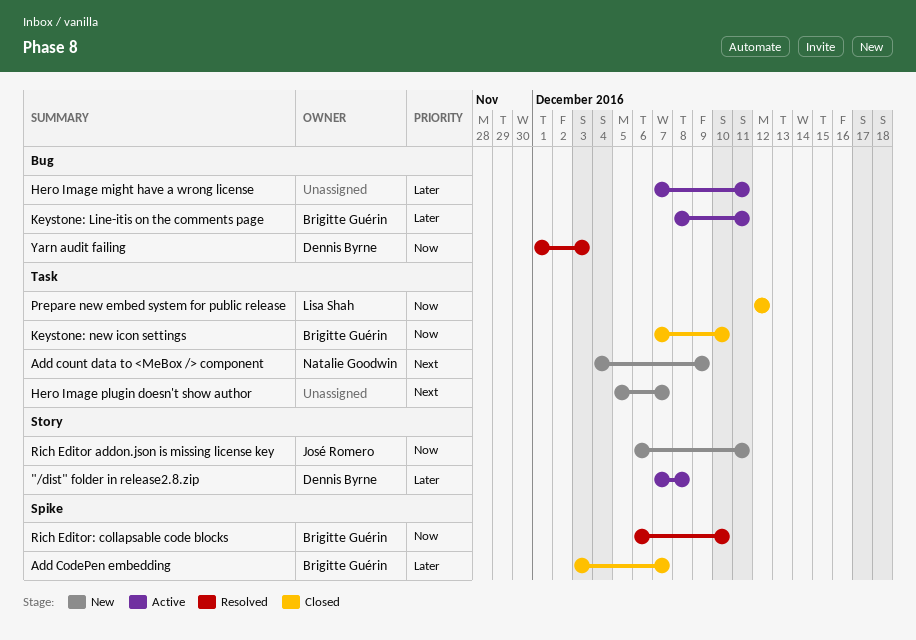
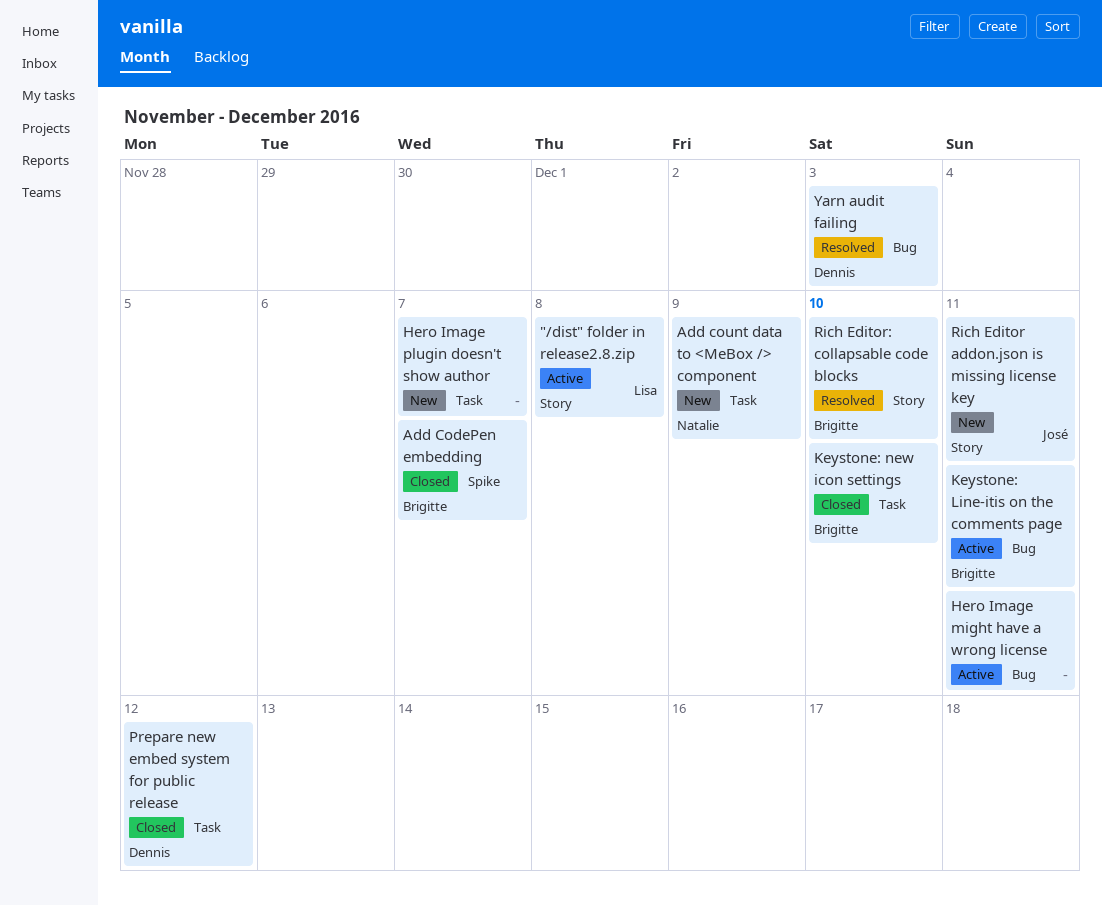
"/dist" folder in release2.8.zip, owner: Dennis Byrne -> Lisa Shah
Prepare new embed system for public release, owner: Lisa Shah -> Dennis Byrne
Rich Editor: collapsable code blocks, label: Spike -> Story

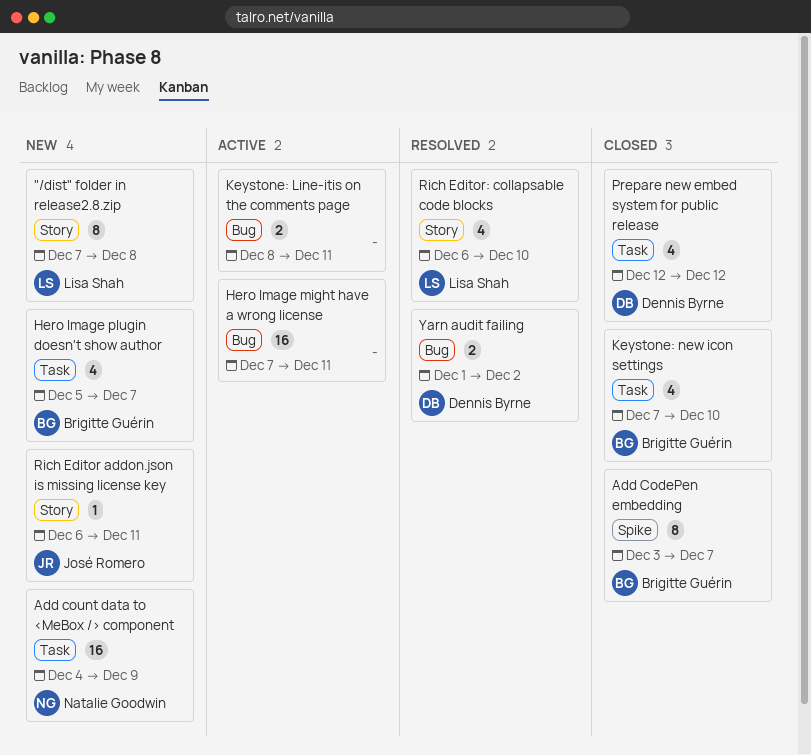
"/dist" folder in release2.8.zip, status: Active -> New
Hero Image plugin doesn't show author, owner: none -> Brigitte Guérin
Keystone: Line-itis on the comments page, owner: Brigitte Guérin -> none
Rich Editor: collapsable code blocks, owner: Brigitte Guérin -> Lisa Shah
Yarn audit failing, due: Dec 3 -> Dec 2

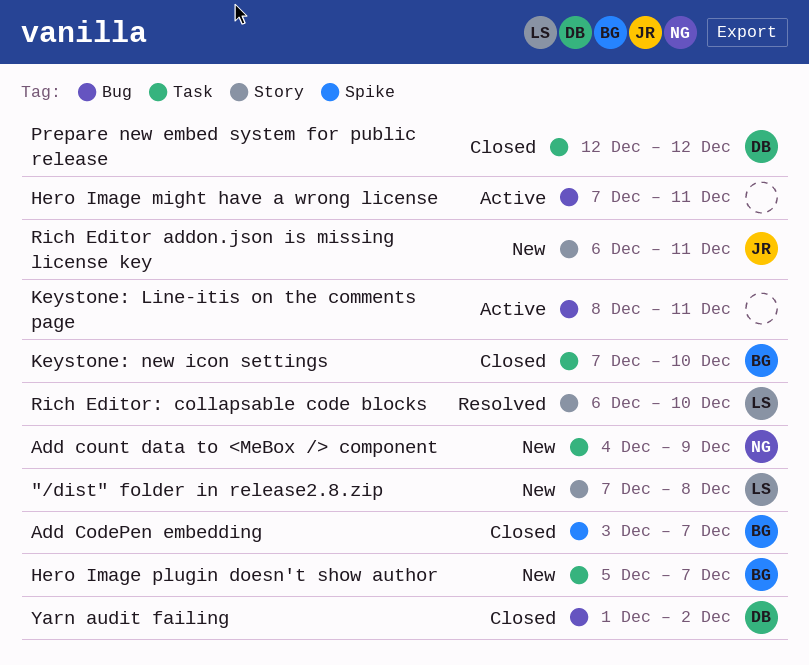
Yarn audit failing, status: Resolved -> Closed

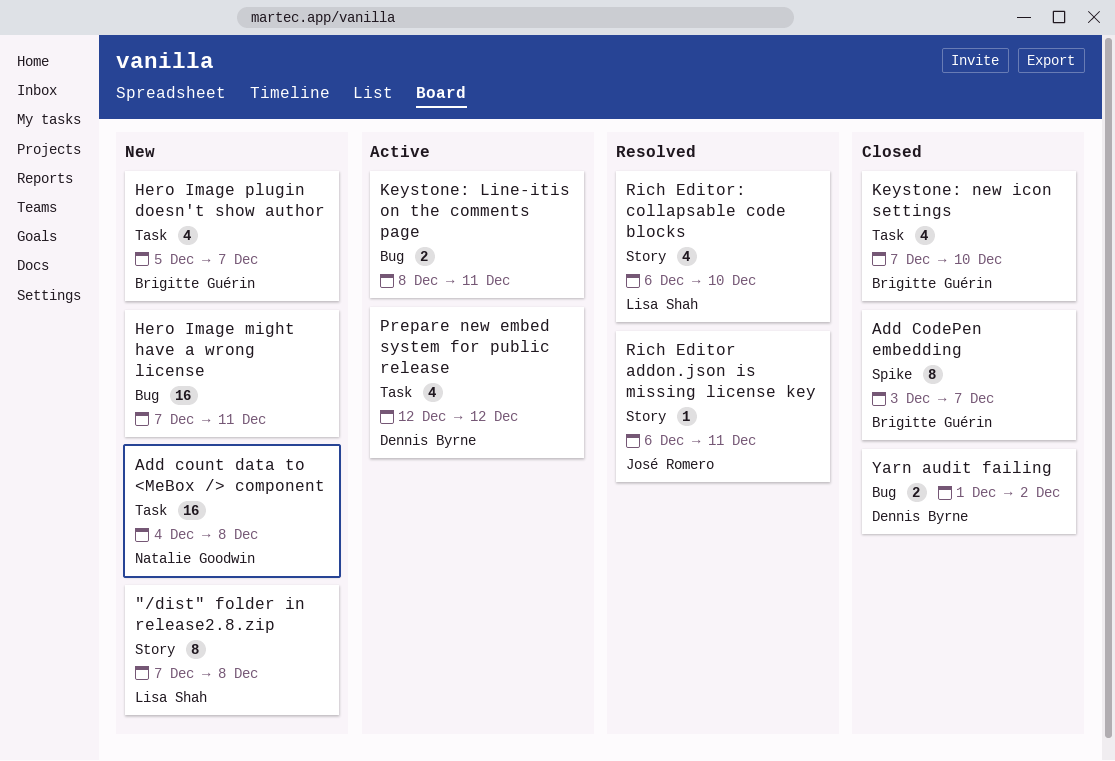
Add count data to <MeBox /> component, due: Dec 9 -> Dec 8
Hero Image might have a wrong license, status: Active -> New
Prepare new embed system for public release, status: Closed -> Active
Rich Editor addon.json is missing license key, status: New -> Resolved

